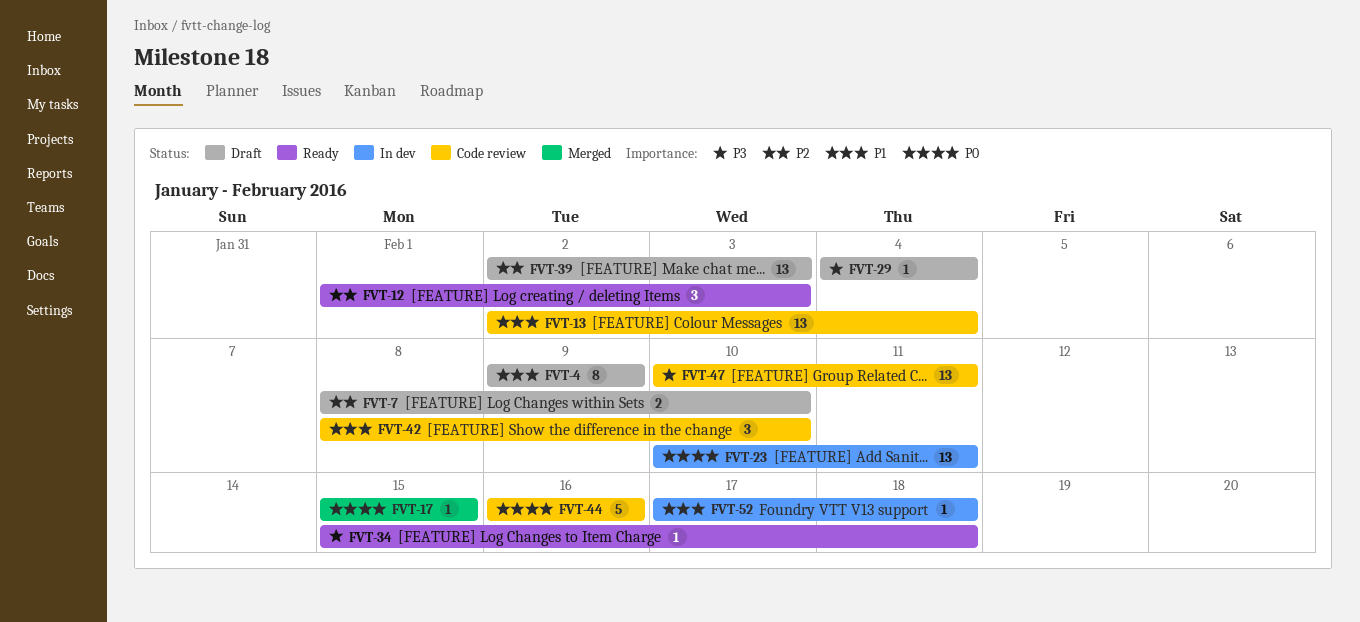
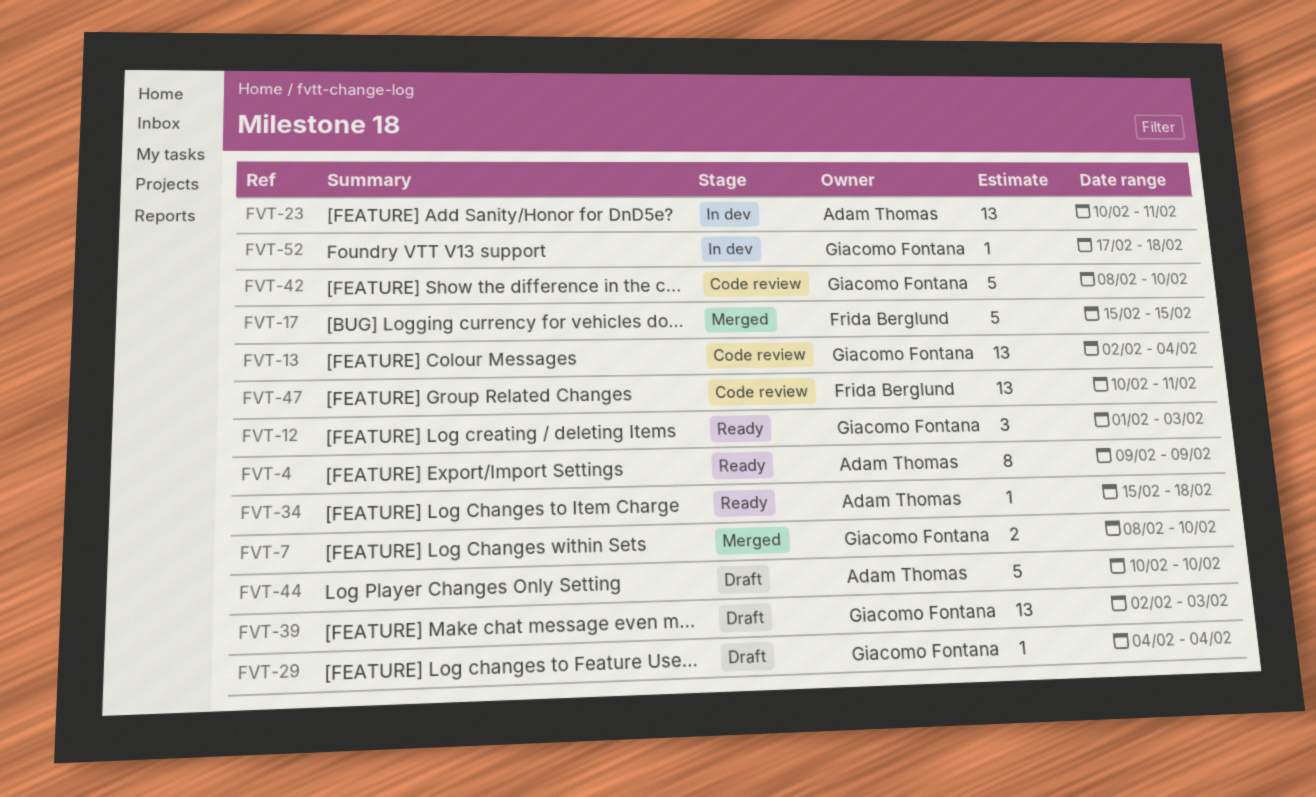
FVT-4, status: Draft -> Ready
FVT-7, status: Draft -> Merged
FVT-17, estimate: 1 -> 5
FVT-42, estimate: 3 -> 5
FVT-44, status: Code review -> Draft
FVT-44, start: Feb 16 -> Feb 10
FVT-44, due: Feb 16 -> Feb 10

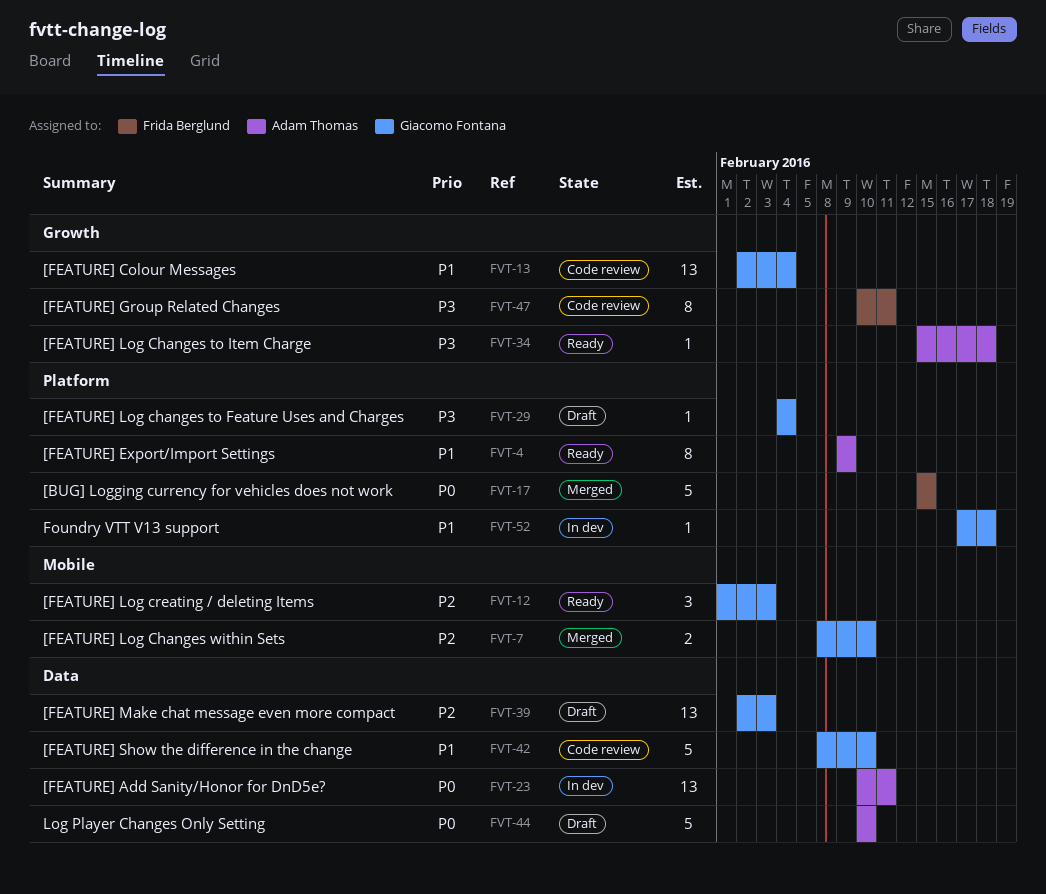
FVT-47, estimate: 13 -> 8

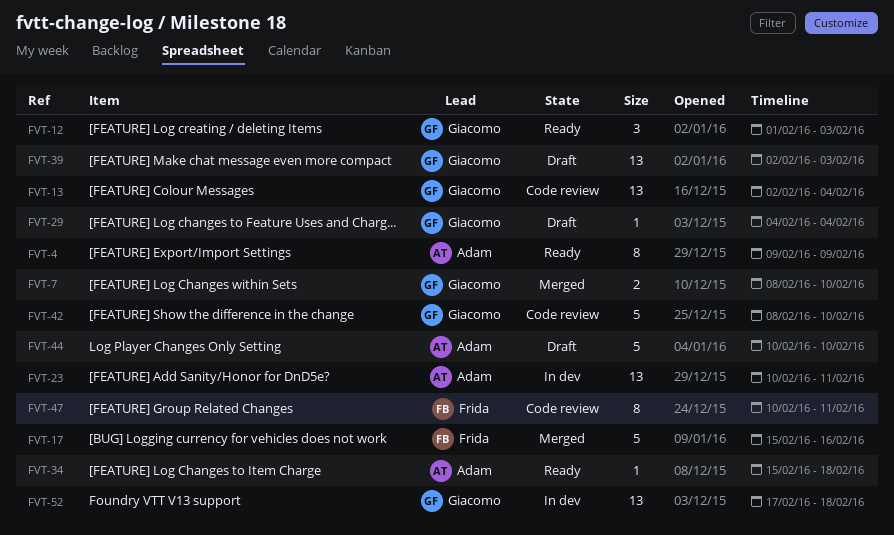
FVT-17, due: Feb 15 -> Feb 16
FVT-52, estimate: 1 -> 13

